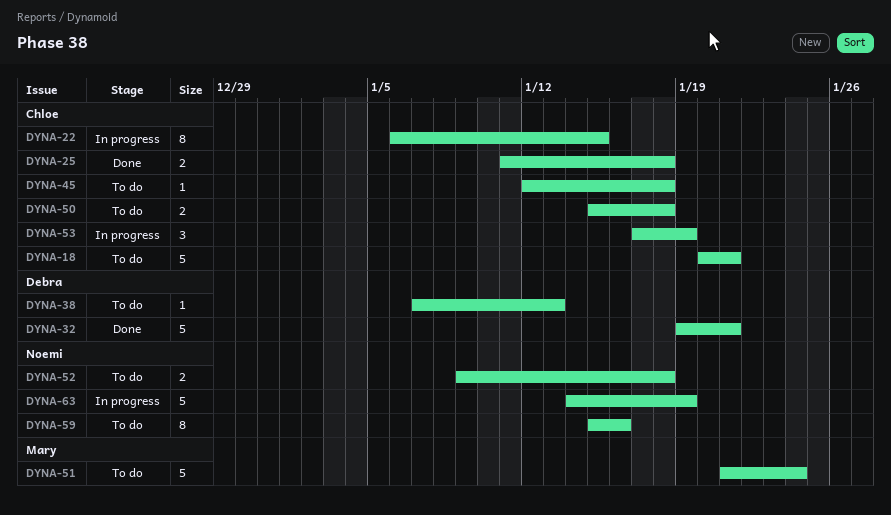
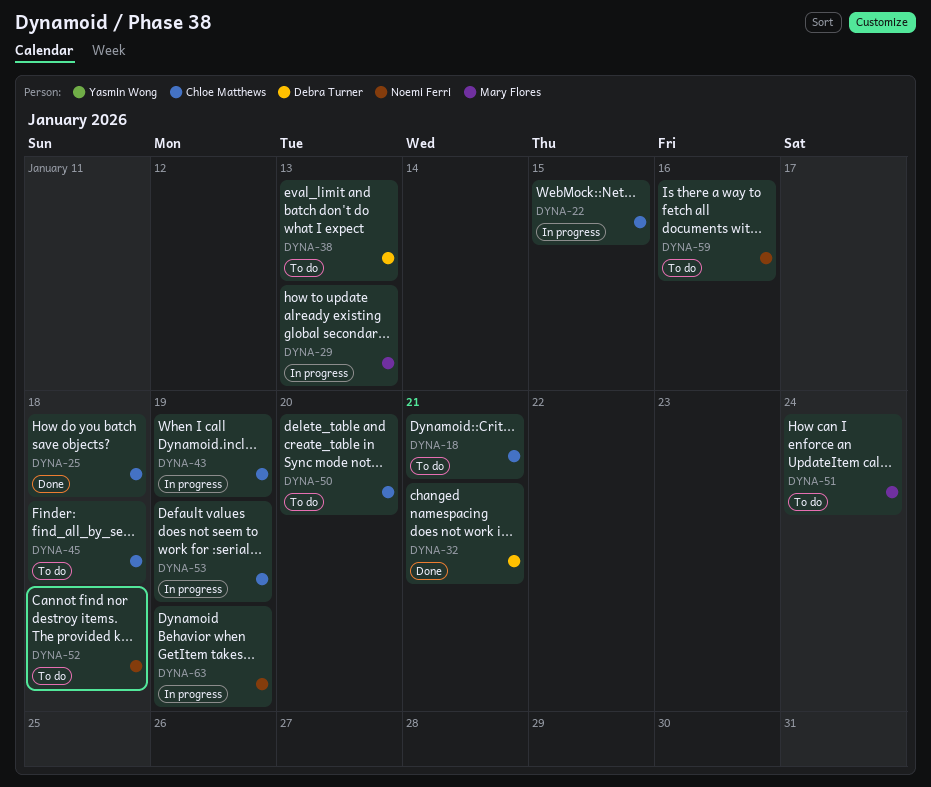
DYNA-29: none -> present
DYNA-43: none -> present
DYNA-50, due: Jan 18 -> Jan 20

